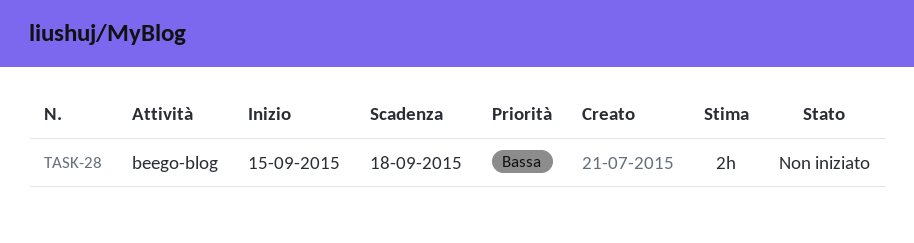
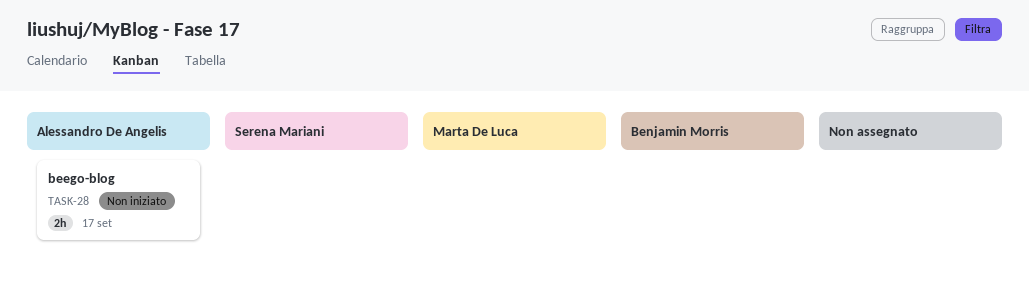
TASK-28, due: Sep 18 -> Sep 17

